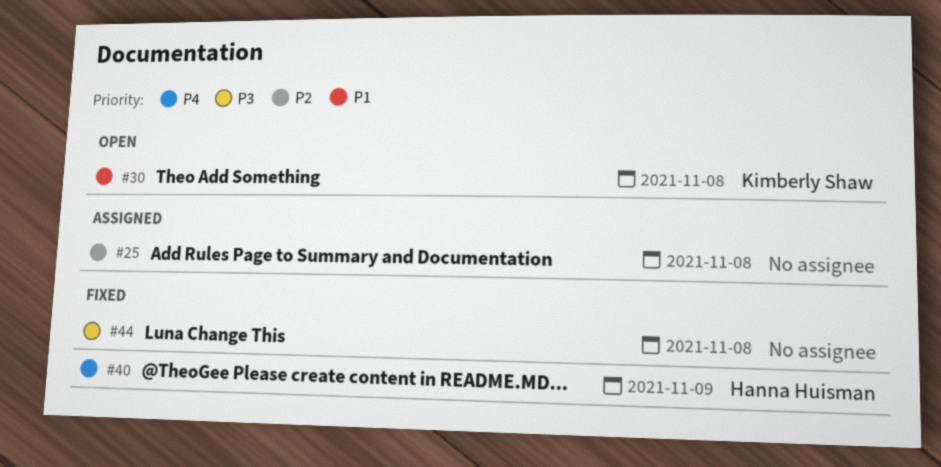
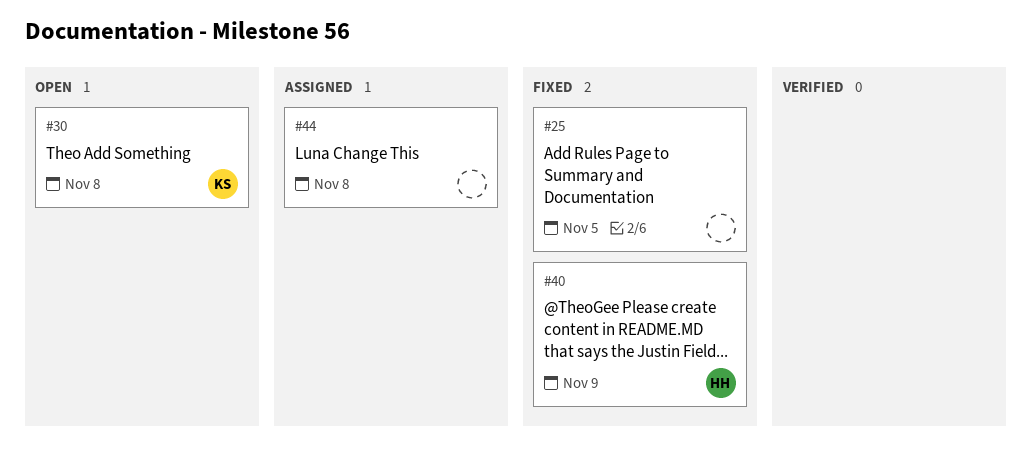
#25, status: Assigned -> Fixed
#25, due: Nov 8 -> Nov 5
#44, status: Fixed -> Assigned

